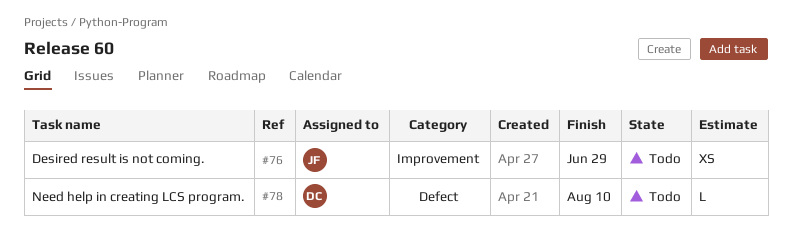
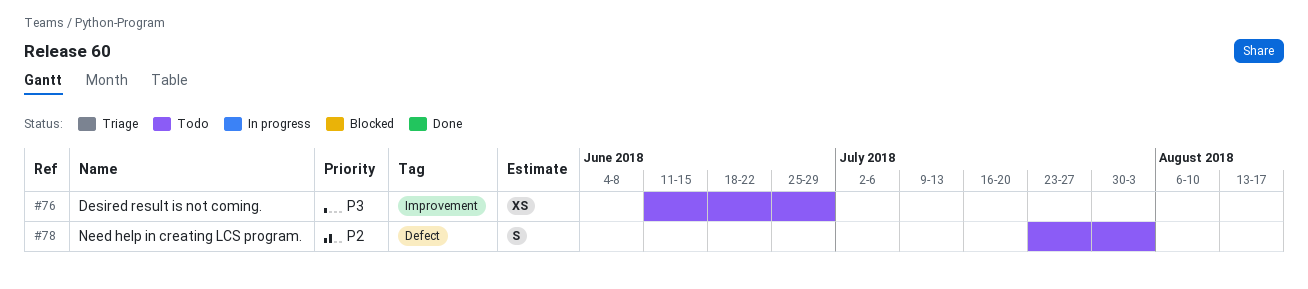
#78, estimate: L -> S
#78, due: Aug 10 -> Aug 3

